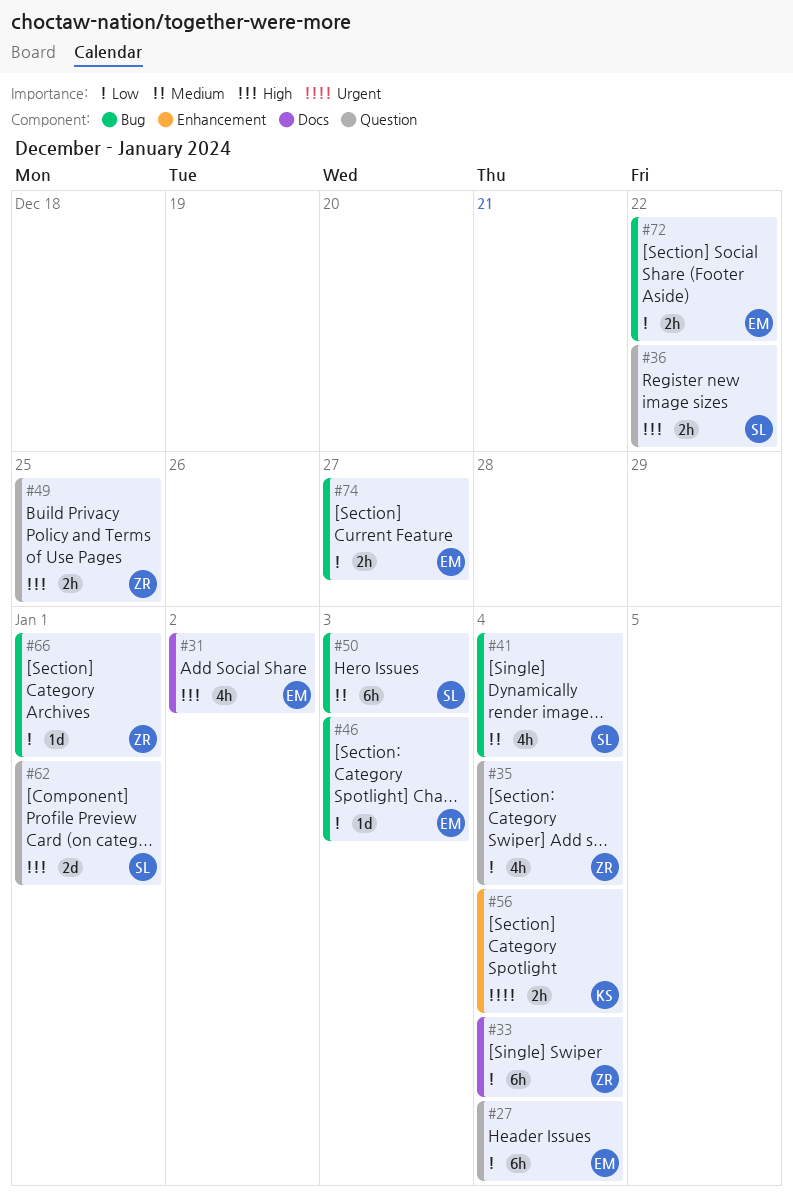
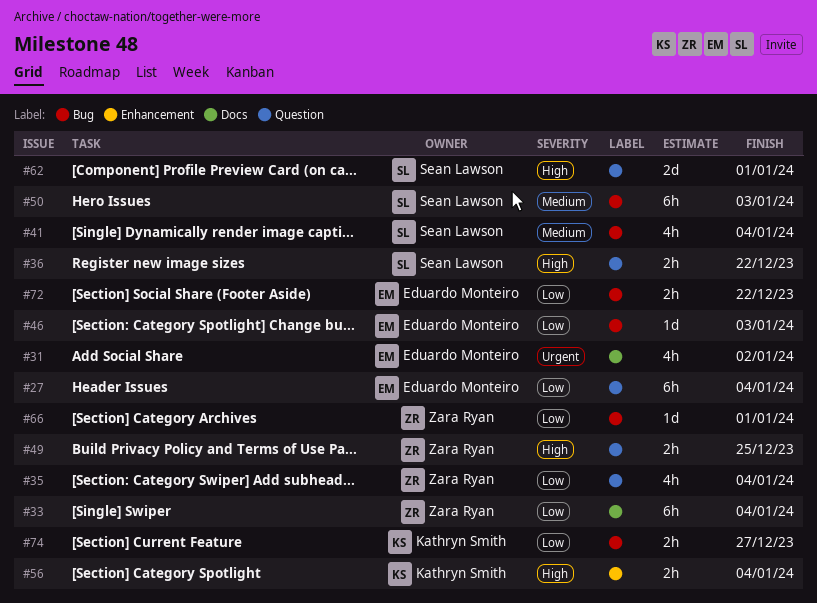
#31, priority: High -> Urgent
#56, priority: Urgent -> High
#74, owner: Eduardo Monteiro -> Kathryn Smith

